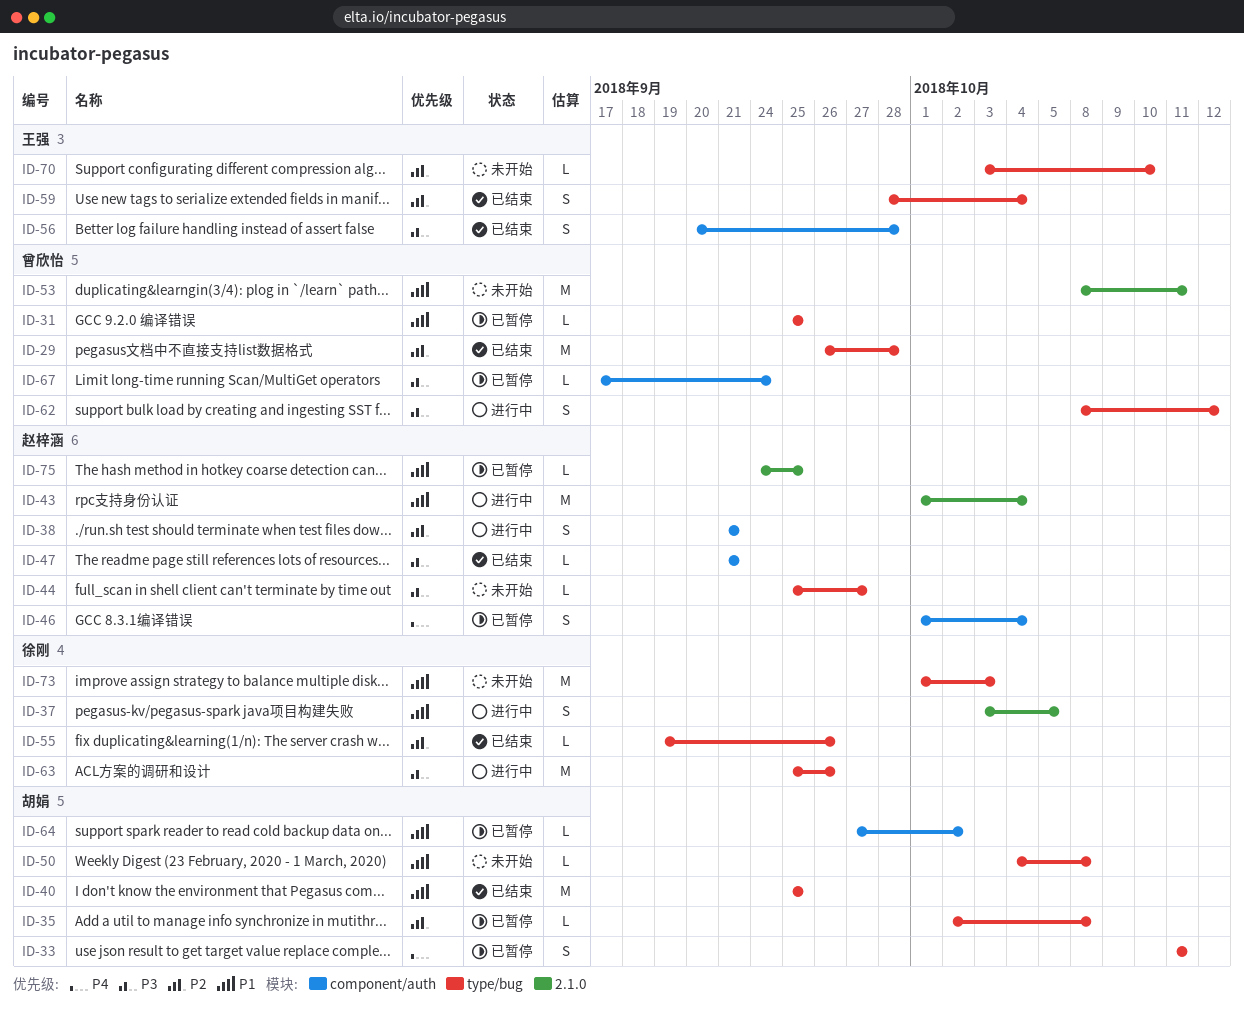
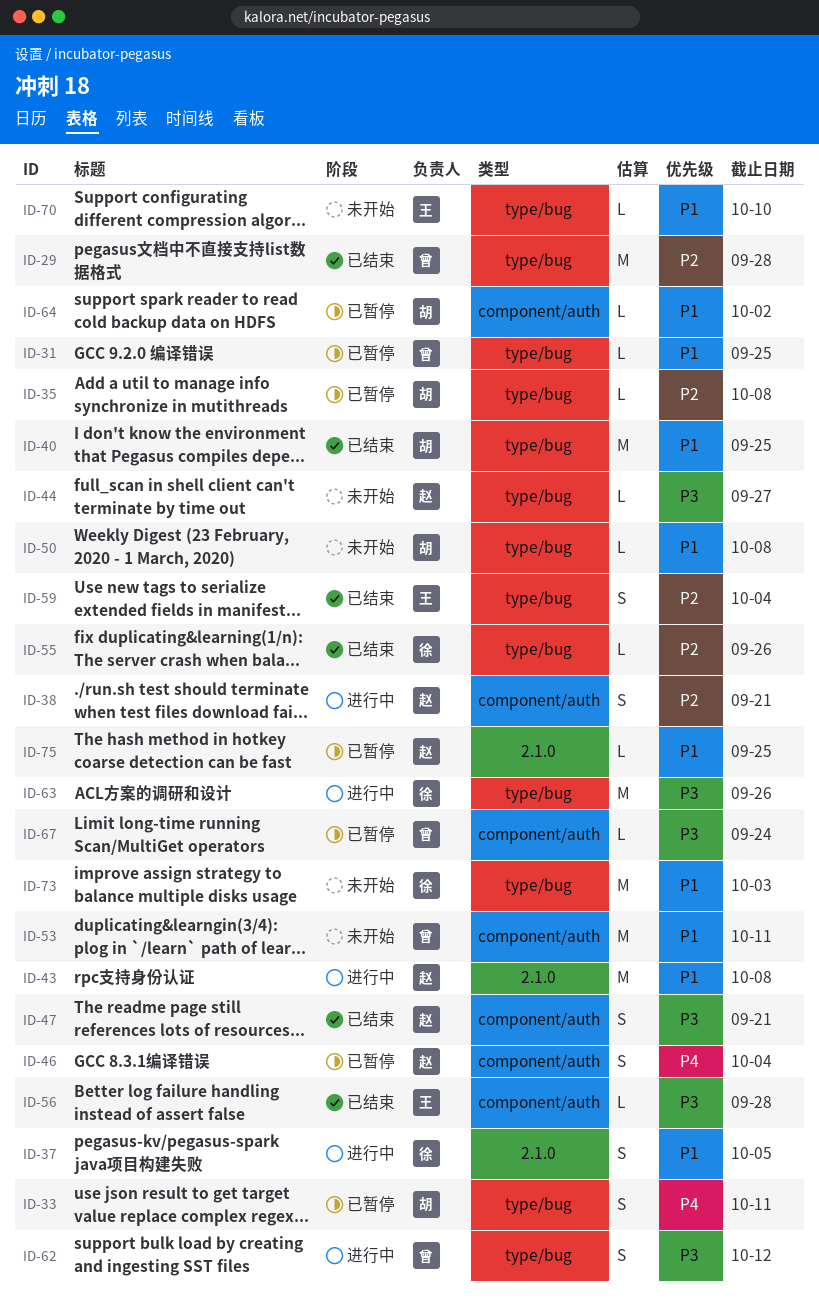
ID-43, due: Oct 4 -> Oct 8
ID-47, estimate: L -> S
ID-53, label: 2.1.0 -> component/auth
ID-56, estimate: S -> L
ID-70, priority: P2 -> P1

